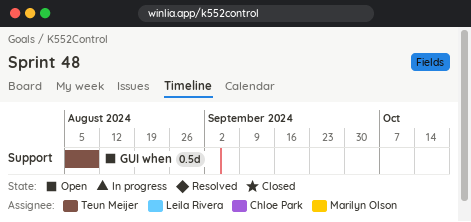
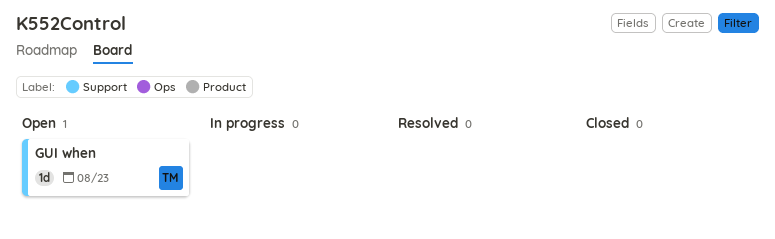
GUI when, estimate: 0.5d -> 1d
GUI when, due: Aug 9 -> Aug 23

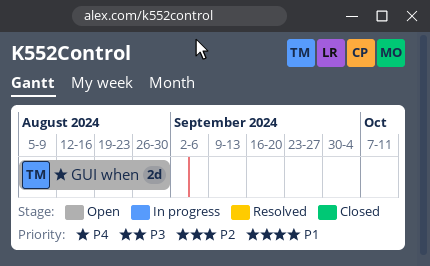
GUI when, estimate: 1d -> 2d
GUI when, due: Aug 23 -> Aug 30

